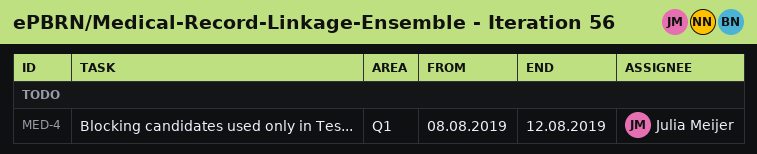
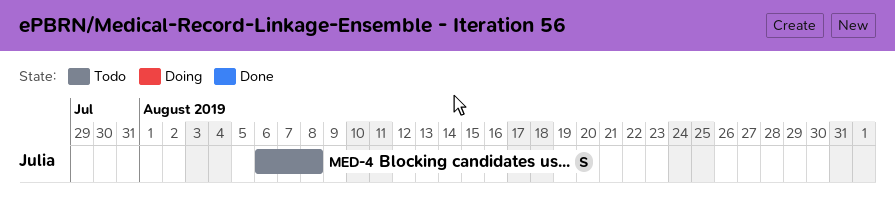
MED-4, start: Aug 8 -> Aug 6
MED-4, due: Aug 12 -> Aug 8

